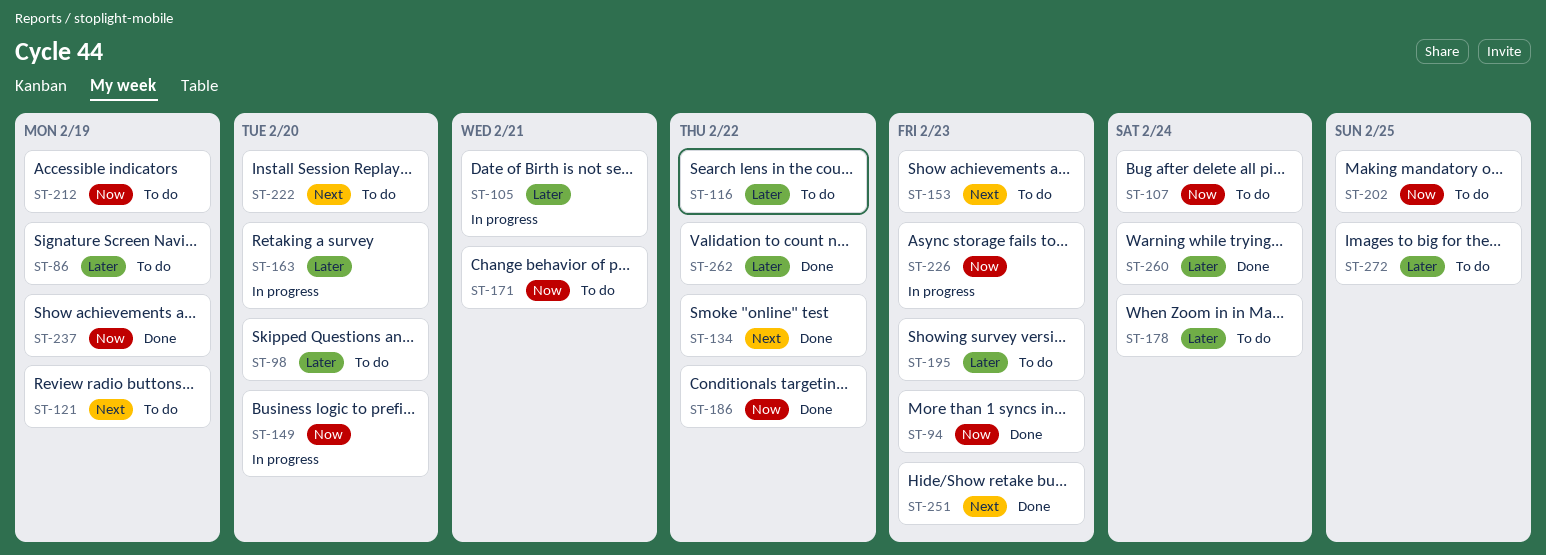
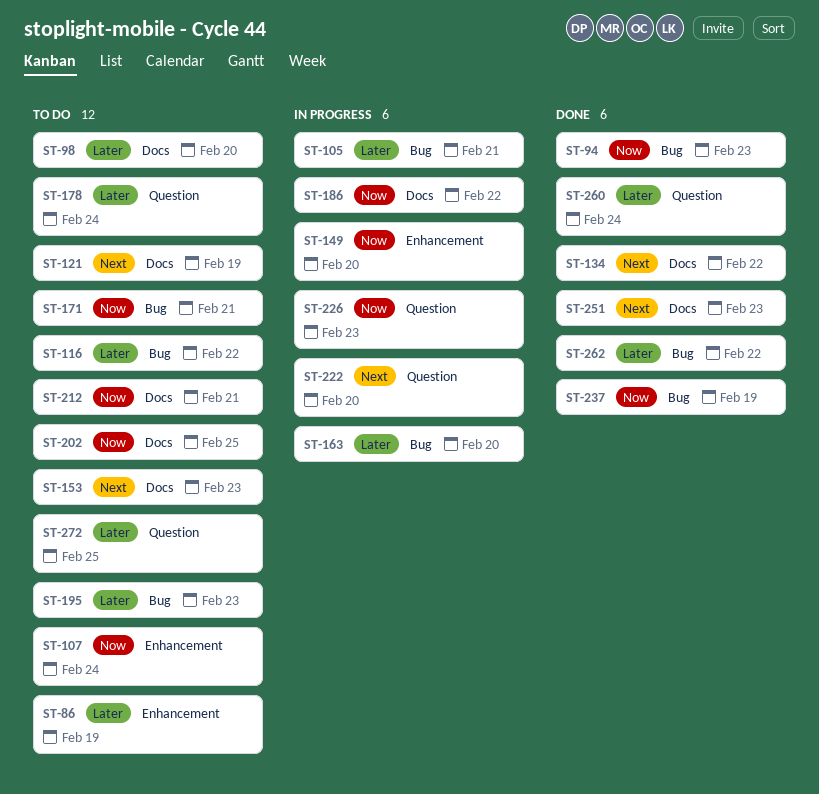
ST-186, status: Done -> In progress
ST-212, due: Feb 19 -> Feb 21
ST-222, status: To do -> In progress

